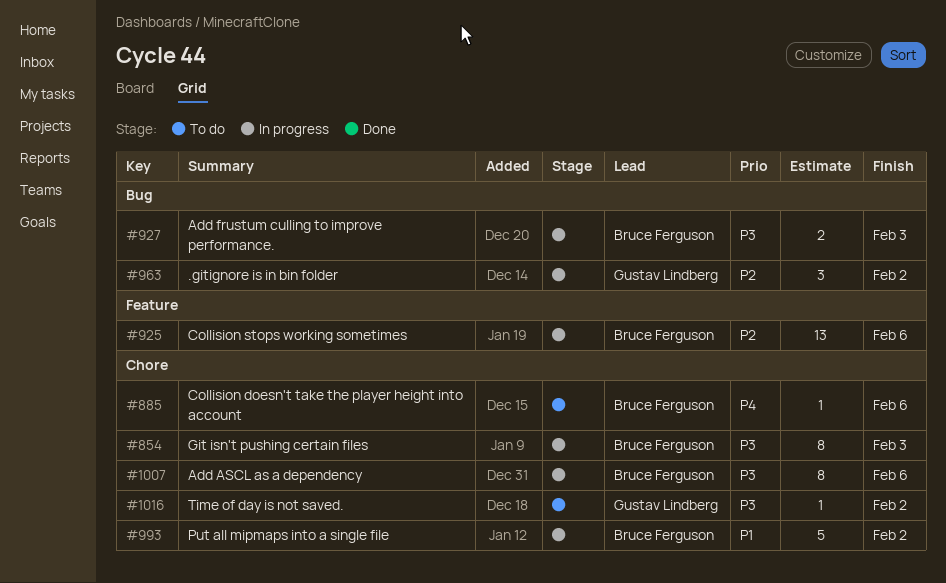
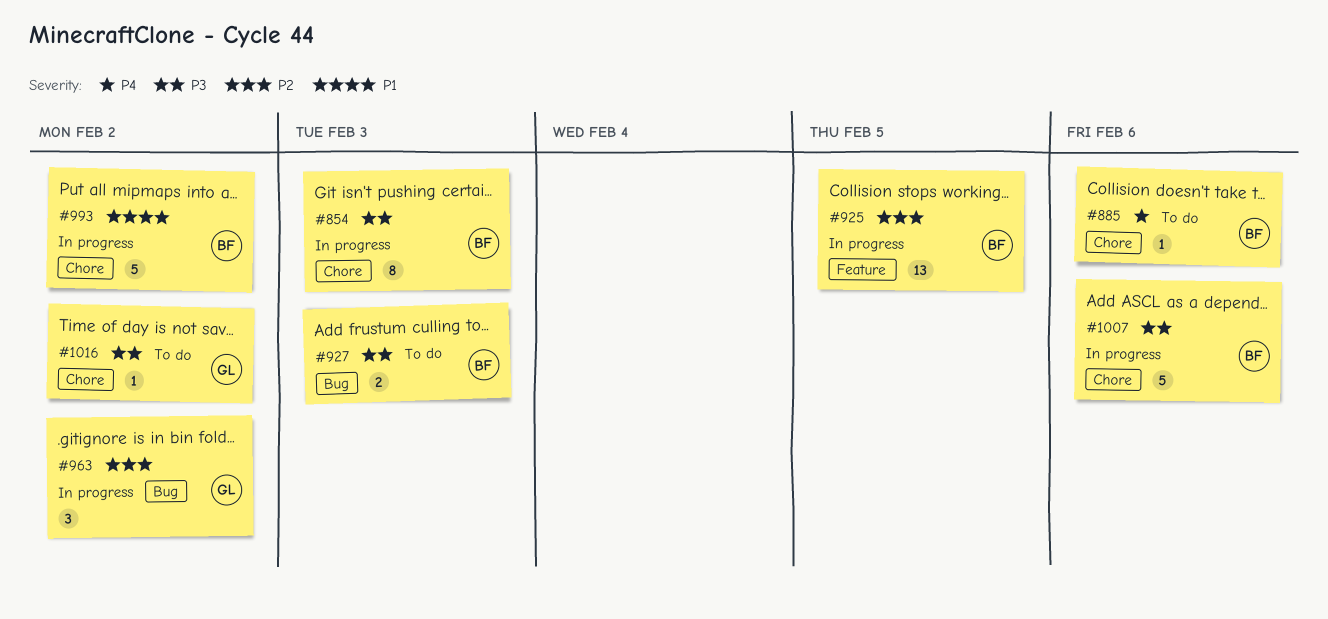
#925, due: Feb 6 -> Feb 5
#927, status: In progress -> To do
#1007, estimate: 8 -> 5

